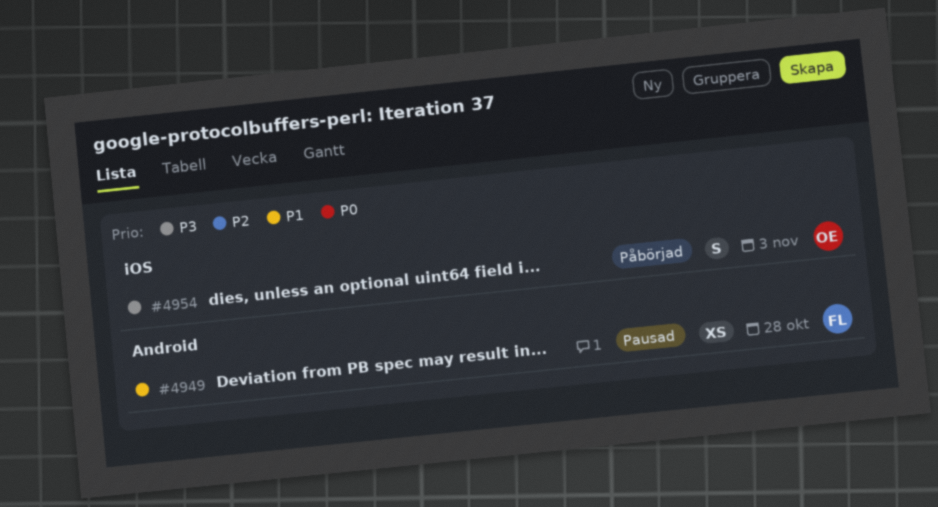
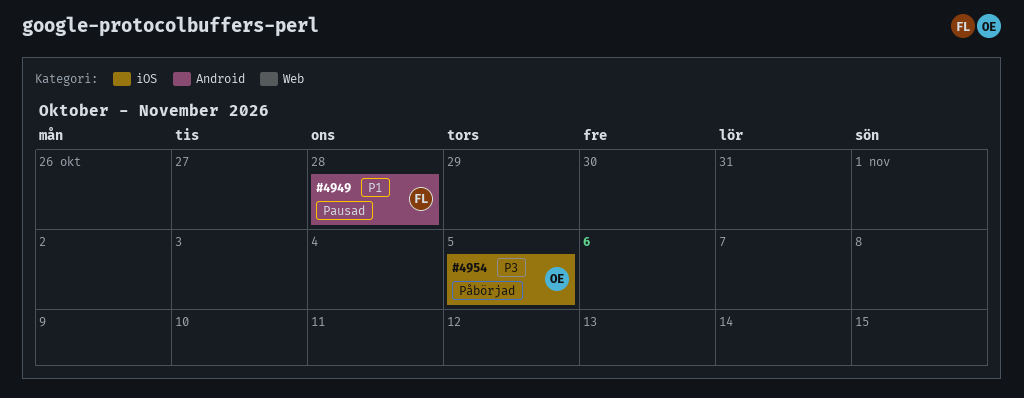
#4954, due: Nov 3 -> Nov 5

